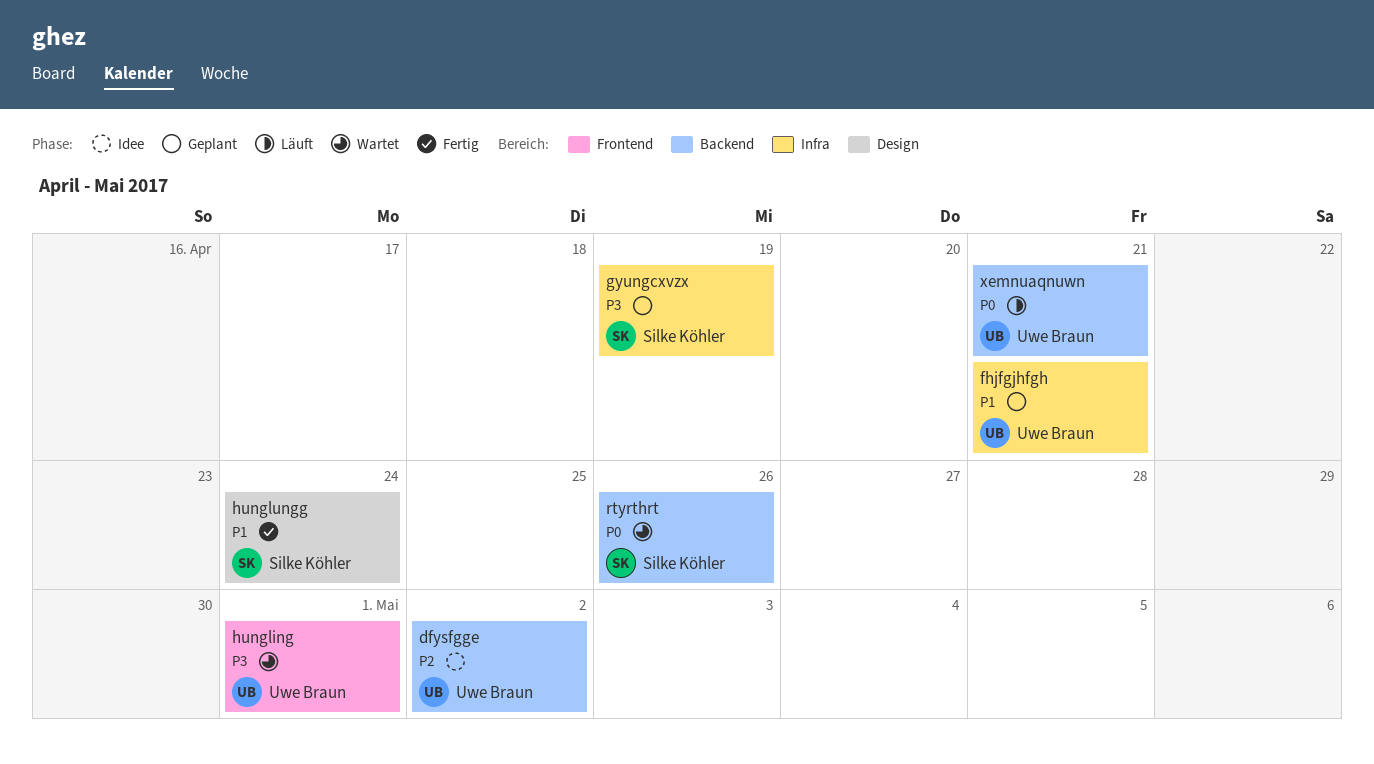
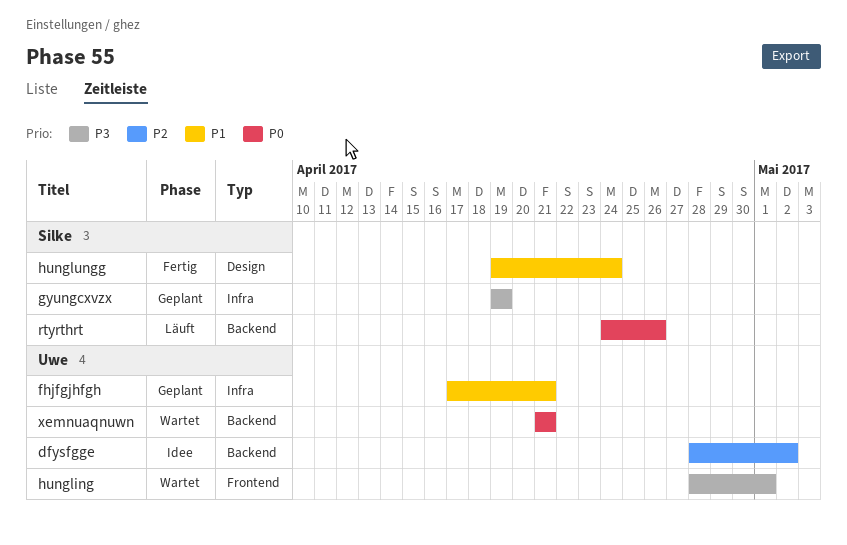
rtyrthrt, status: Wartet -> Läuft
xemnuaqnuwn, status: Läuft -> Wartet

